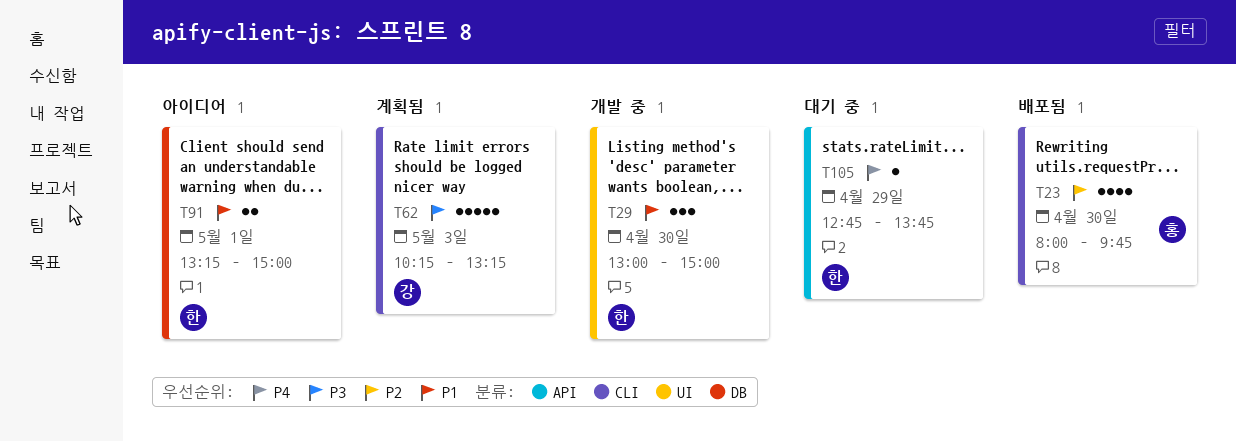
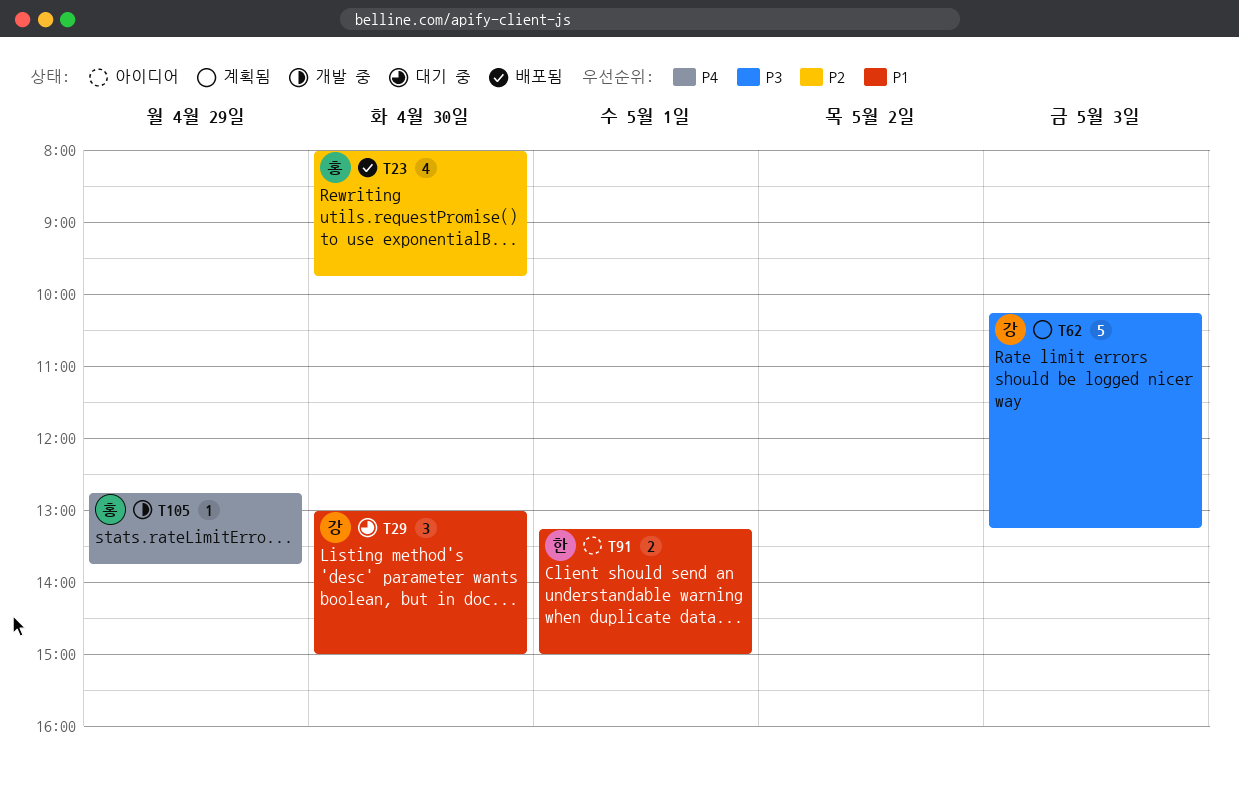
T29, status: 개발 중 -> 대기 중
T29, owner: 한 -> 강
T105, status: 대기 중 -> 개발 중
T105, owner: 한 -> 홍

